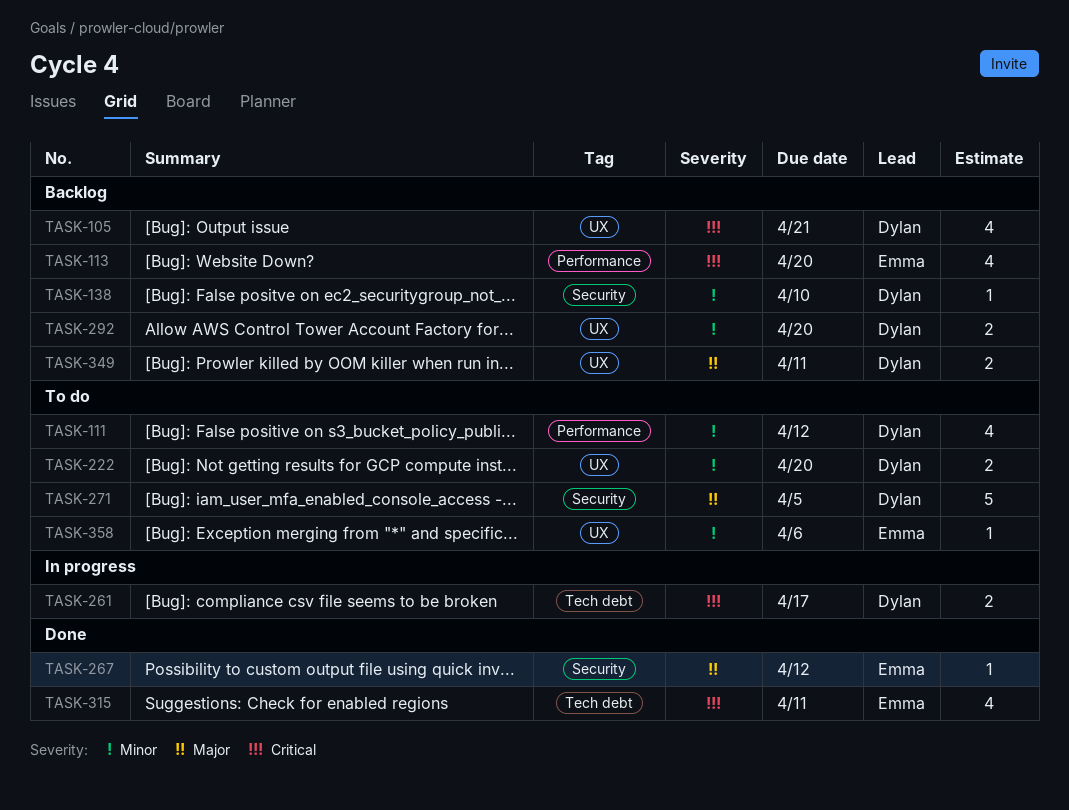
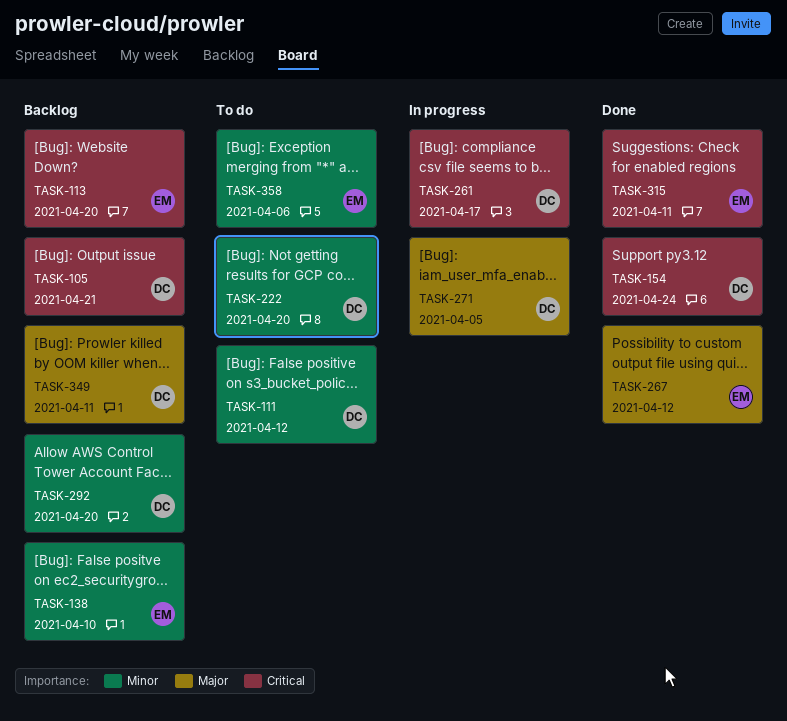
TASK-138, owner: Dylan -> Emma
TASK-154: none -> present
TASK-271, status: To do -> In progress

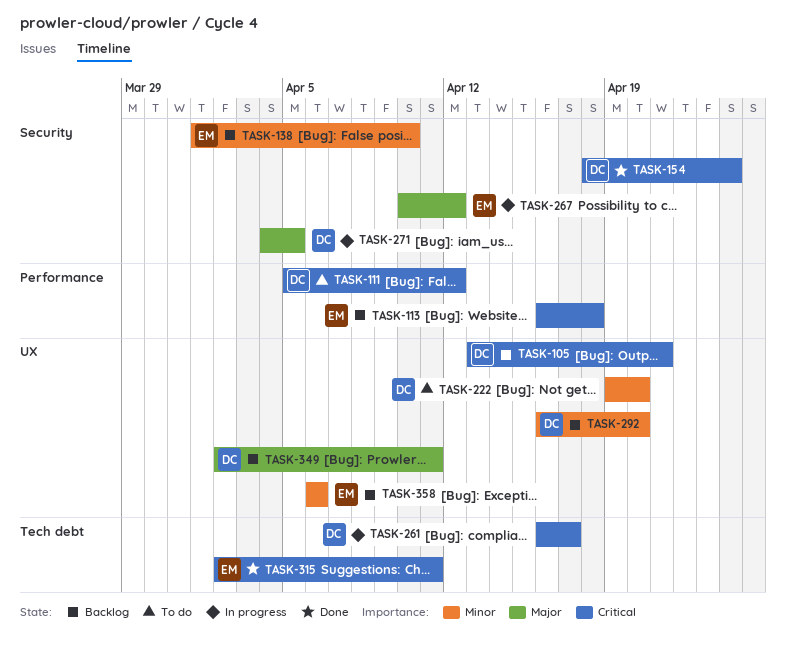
TASK-111, priority: Minor -> Critical
TASK-113, due: Apr 20 -> Apr 18
TASK-267, status: Done -> In progress
TASK-358, status: To do -> Backlog

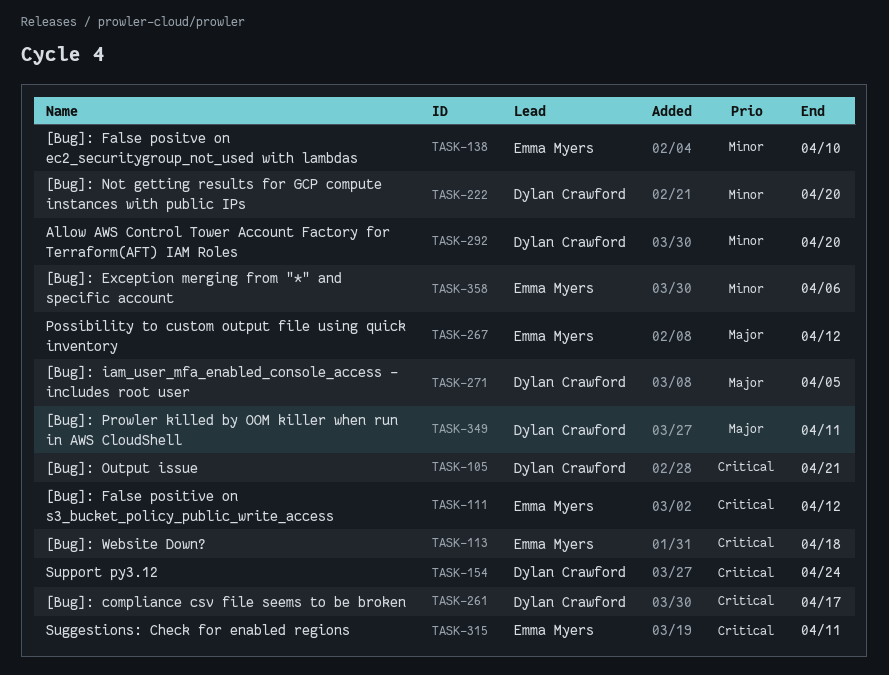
TASK-111, owner: Dylan Crawford -> Emma Myers

